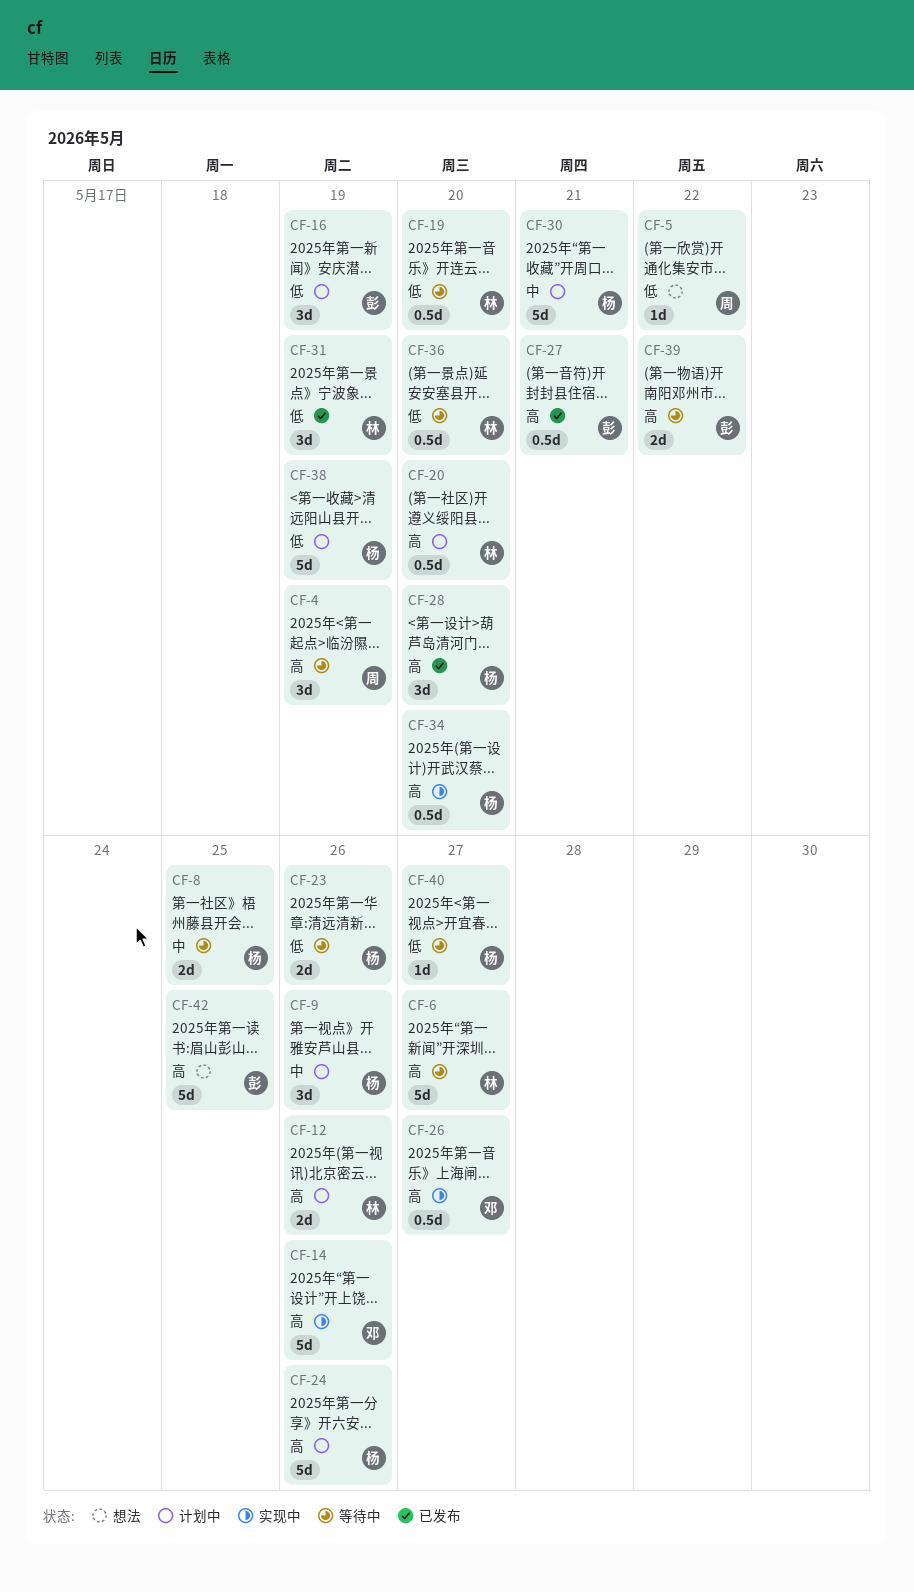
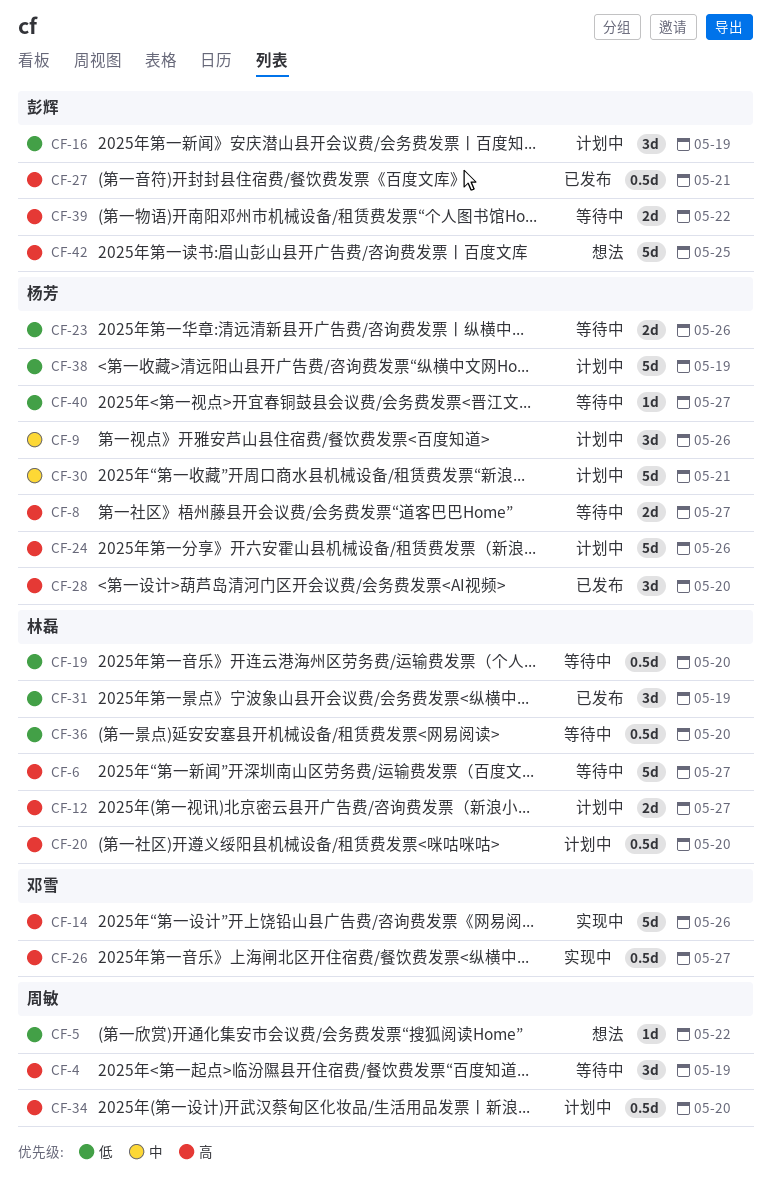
CF-8, priority: 中 -> 高
CF-8, due: May 25 -> May 27
CF-12, due: May 26 -> May 27
CF-34, status: 实现中 -> 计划中
CF-34, owner: 杨芳 -> 周敏

